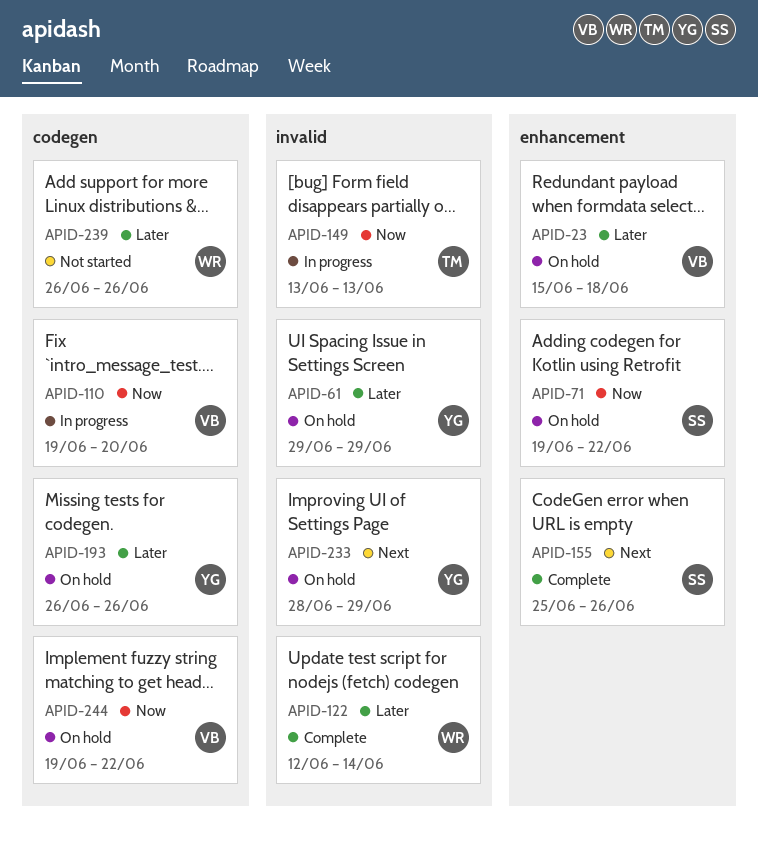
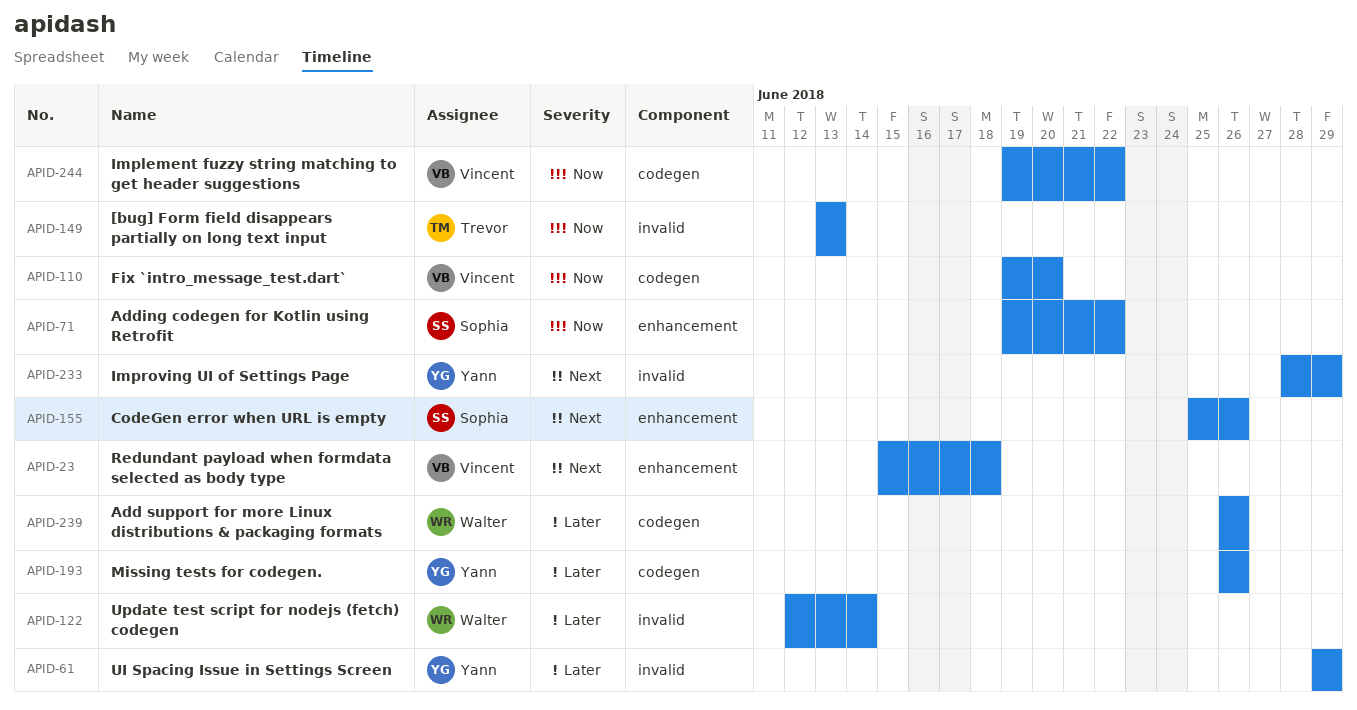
APID-23, priority: Later -> Next

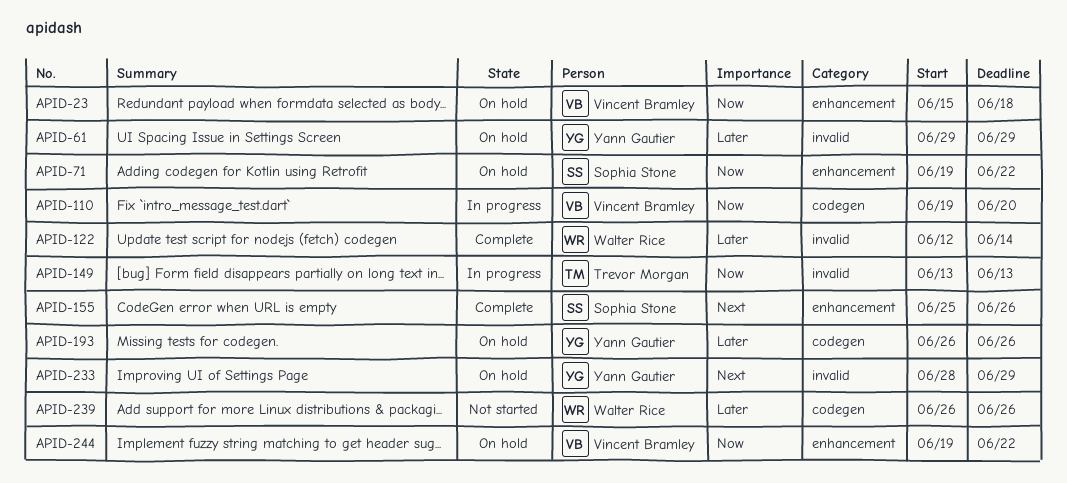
APID-23, priority: Next -> Now
APID-244, label: codegen -> enhancement

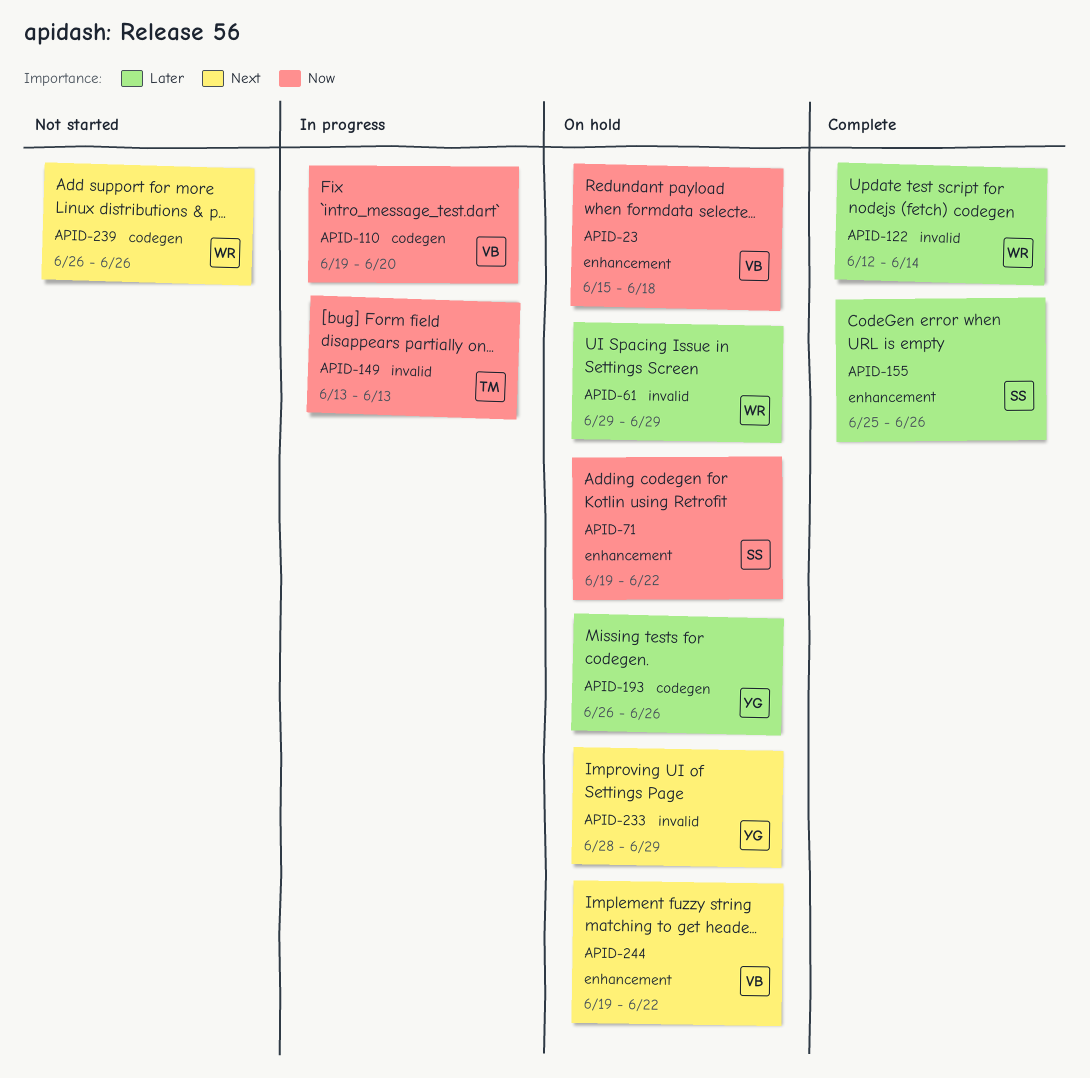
APID-61, owner: Yann Gautier -> Walter Rice
APID-155, priority: Next -> Later
APID-239, priority: Later -> Next
APID-244, priority: Now -> Next

